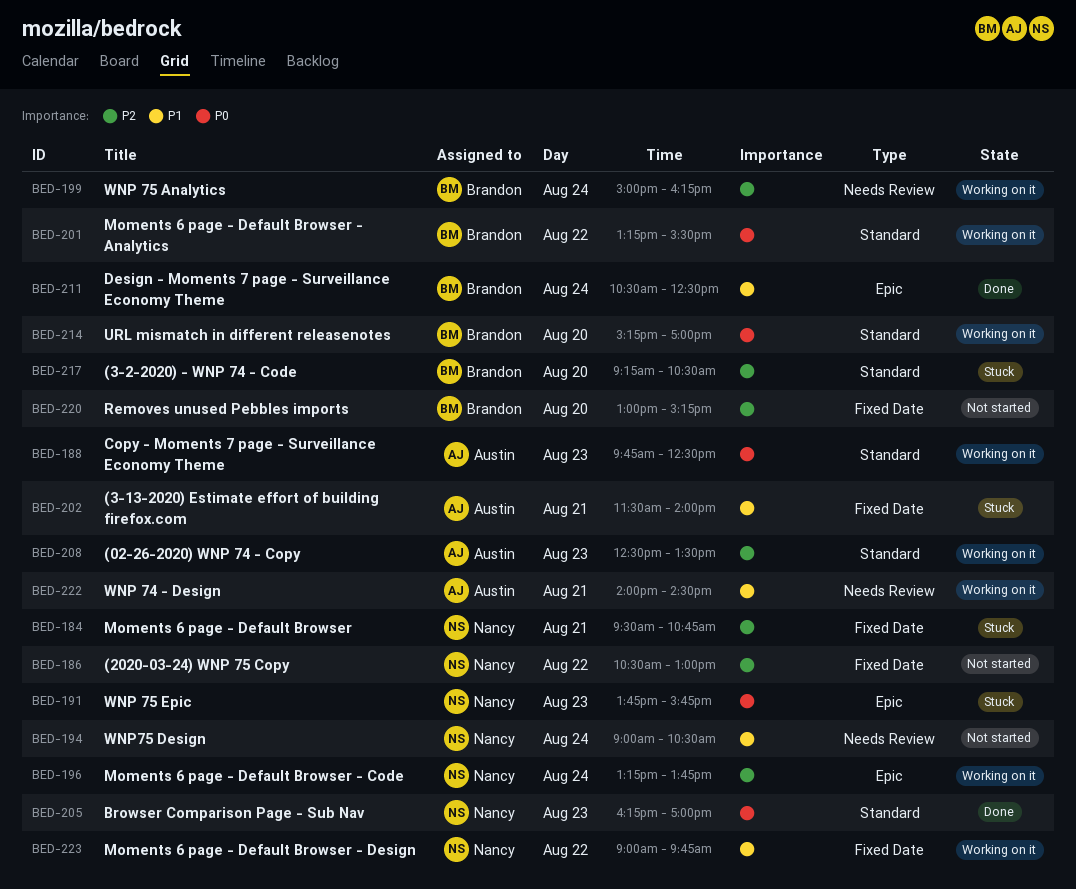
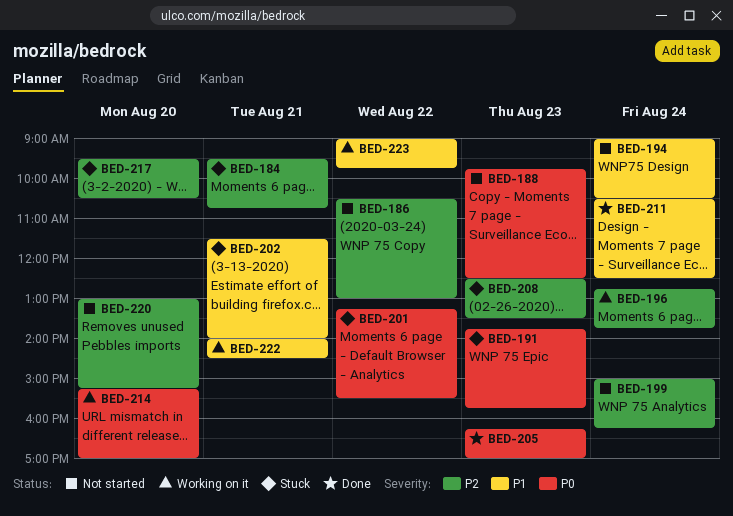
BED-188, status: Working on it -> Not started
BED-196, begins: 13:15 -> 12:45
BED-199, status: Working on it -> Not started
BED-201, status: Working on it -> Stuck
BED-208, status: Working on it -> Stuck
BED-217, begins: 09:15 -> 09:30

